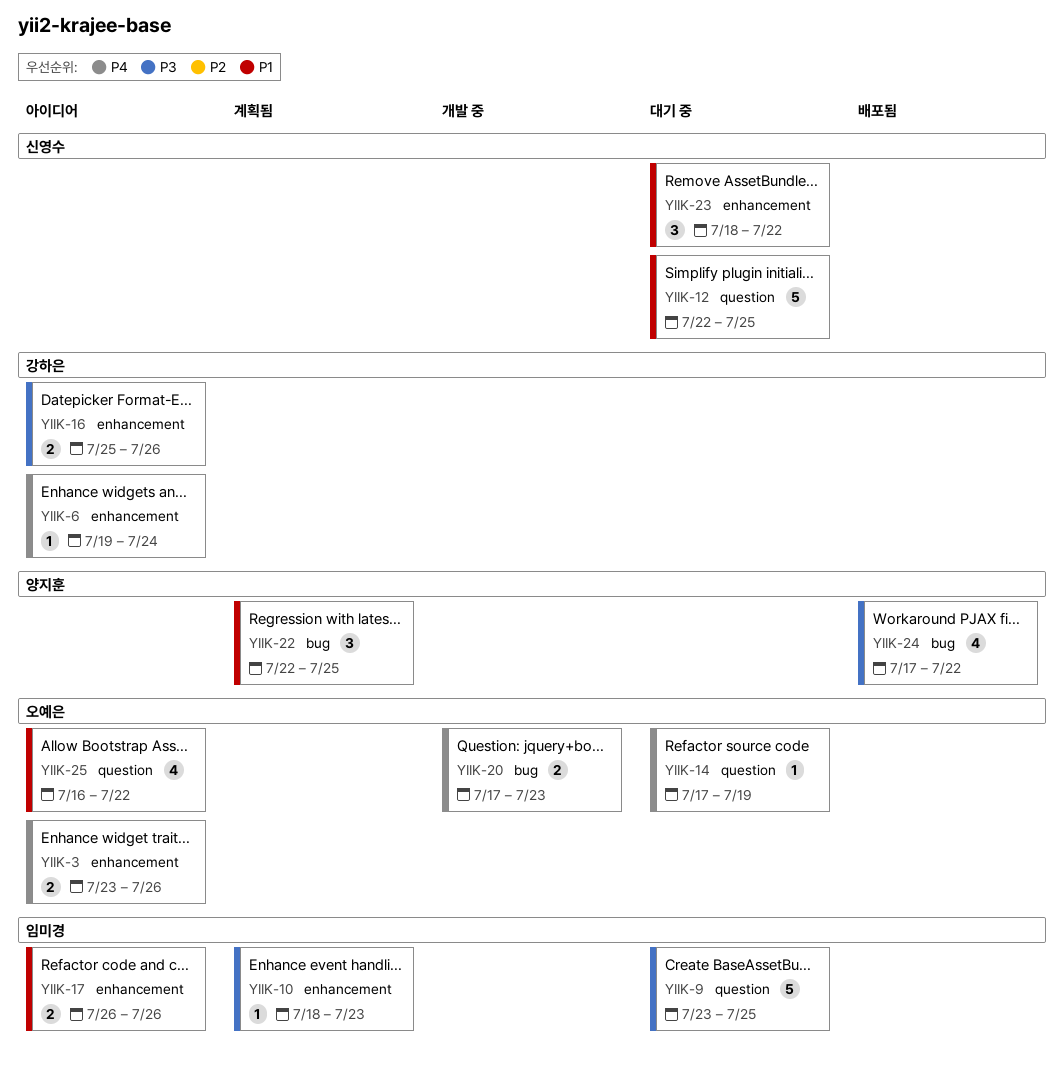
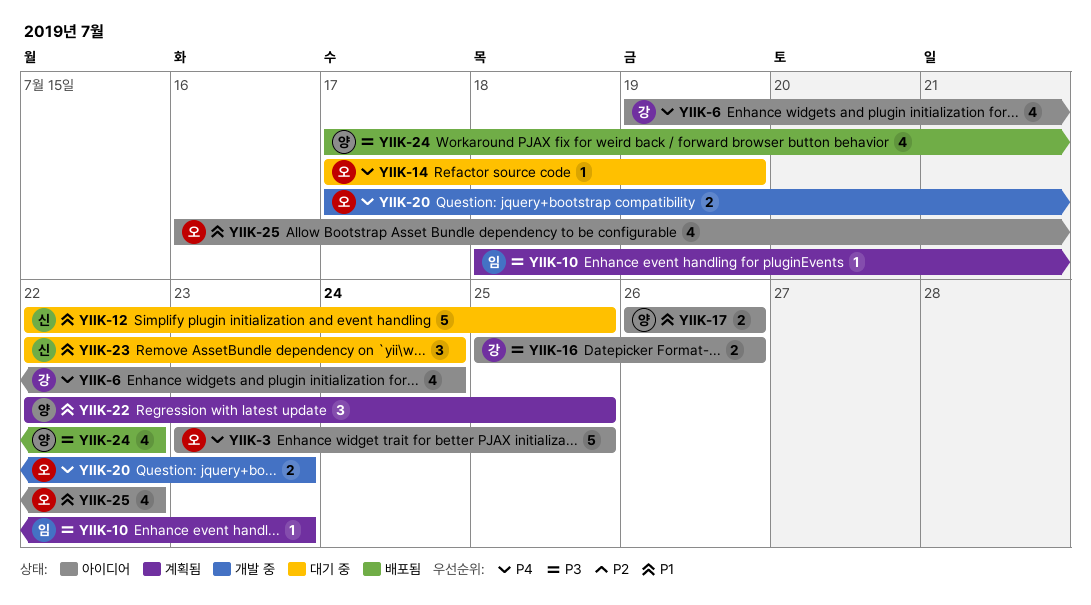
YIIK-3, estimate: 2 -> 5
YIIK-3, due: Jul 26 -> Jul 25
YIIK-6, estimate: 1 -> 4
YIIK-9: present -> none
YIIK-17, owner: 임미경 -> 양지훈
YIIK-23, start: Jul 18 -> Jul 22
YIIK-23, due: Jul 22 -> Jul 24

